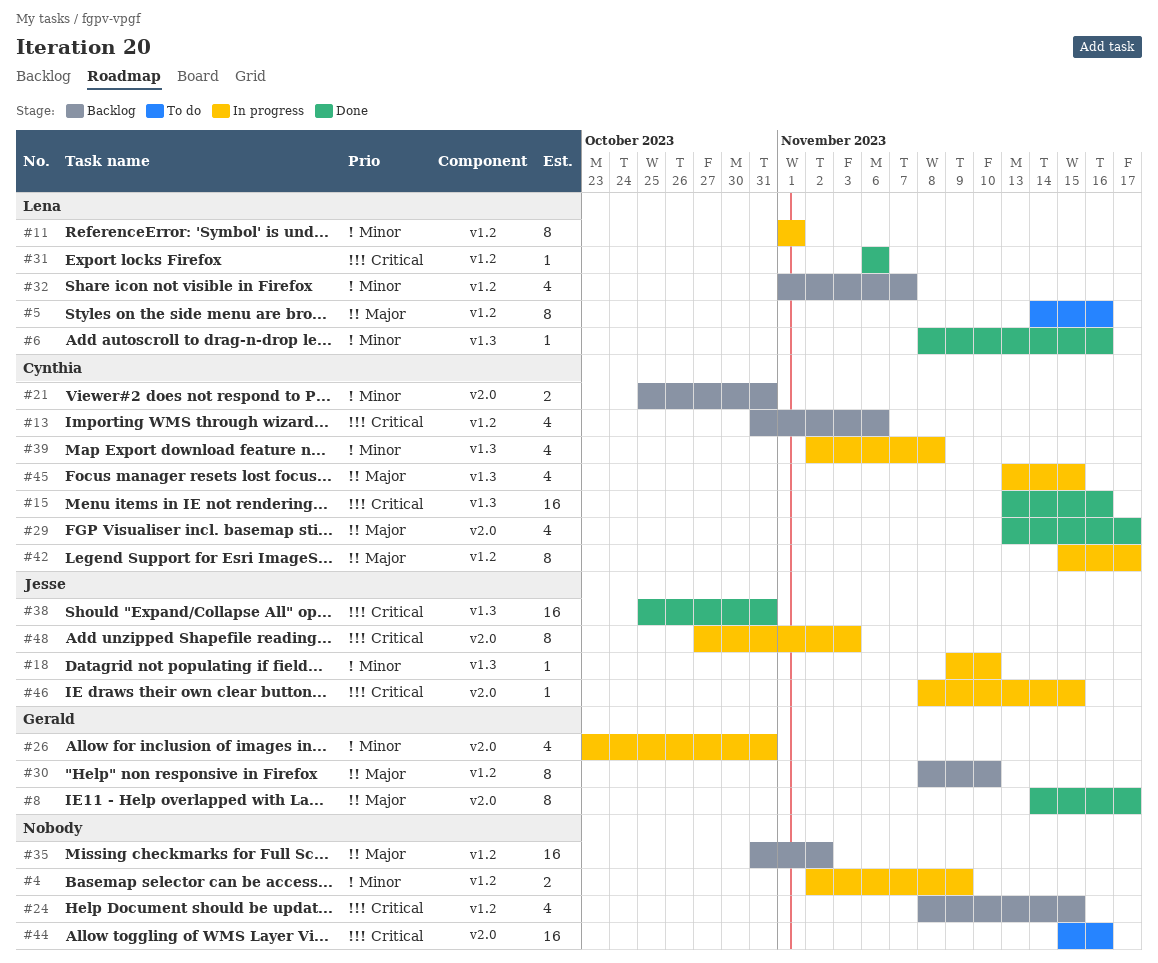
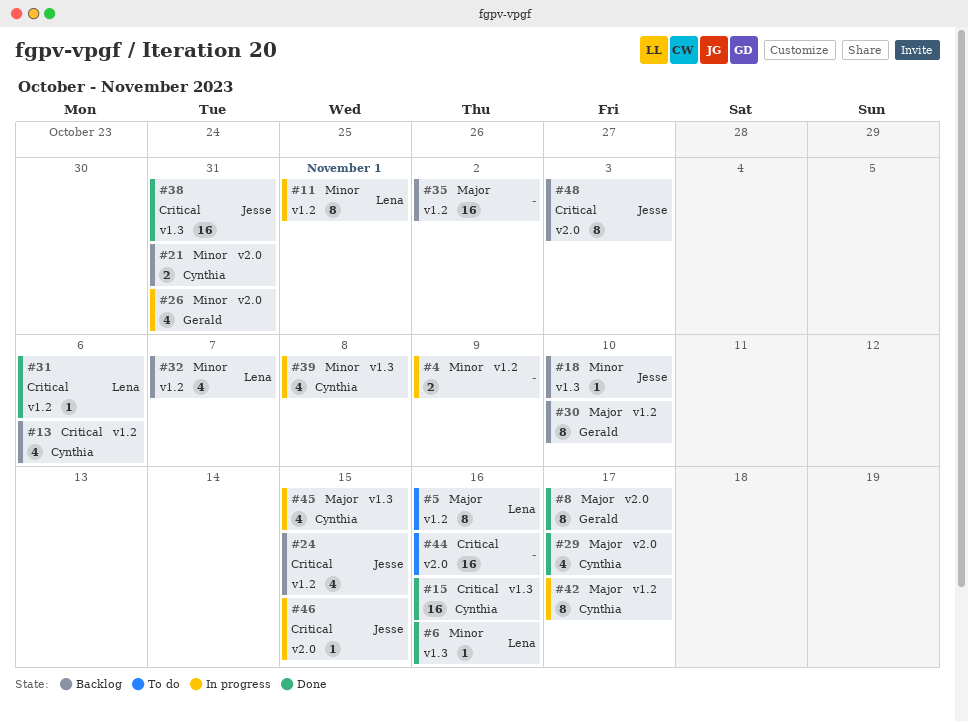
#18, status: In progress -> Backlog
#24, owner: none -> Jesse
#48, status: In progress -> Backlog

